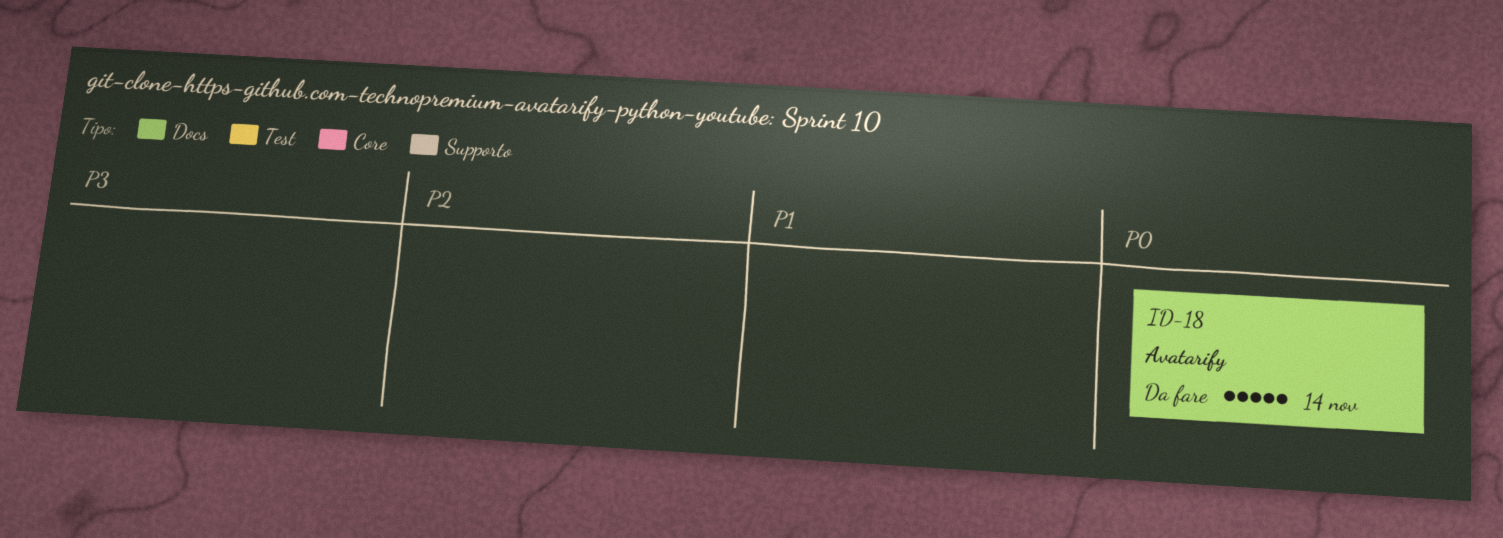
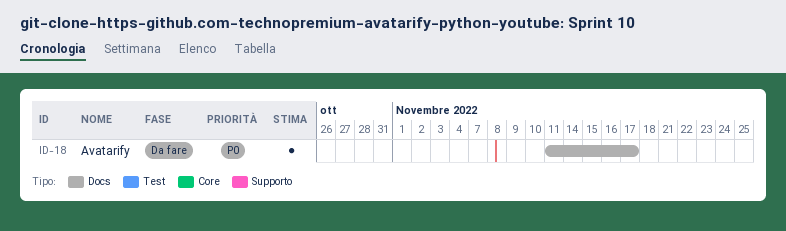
ID-18, estimate: 5 -> 1
ID-18, due: Nov 14 -> Nov 17

